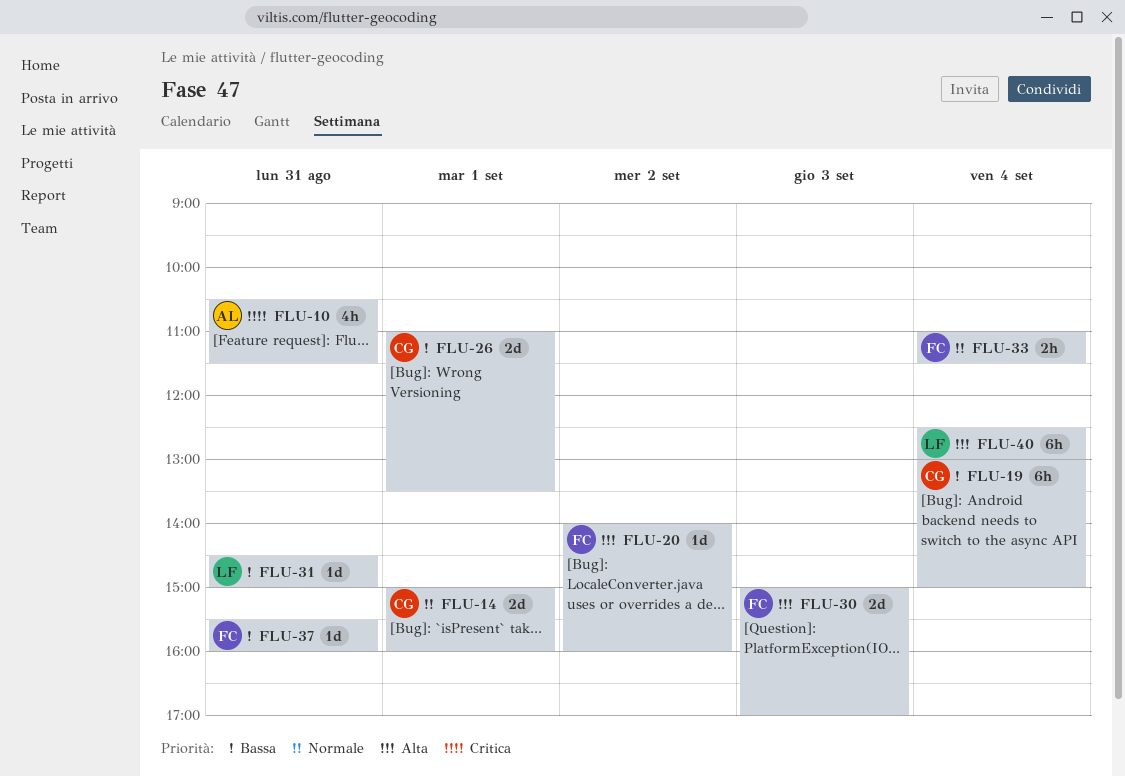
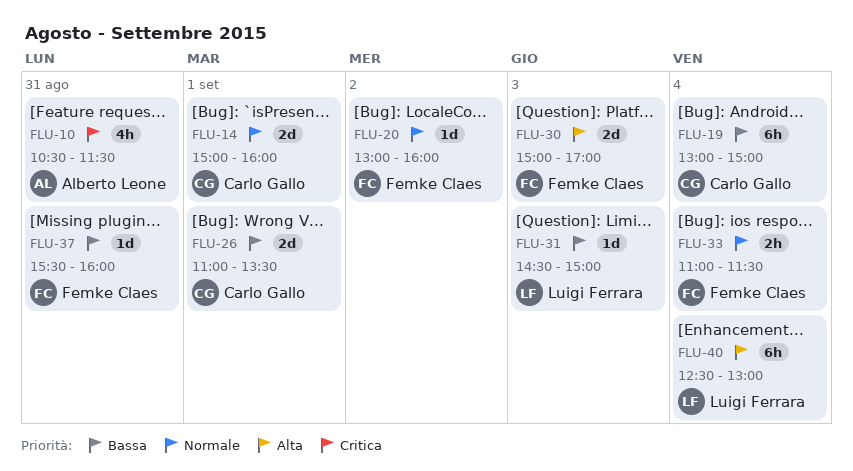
FLU-20, priority: Alta -> Normale
FLU-20, begins: 14:00 -> 13:00
FLU-31, day: Aug 31 -> Sep 3

